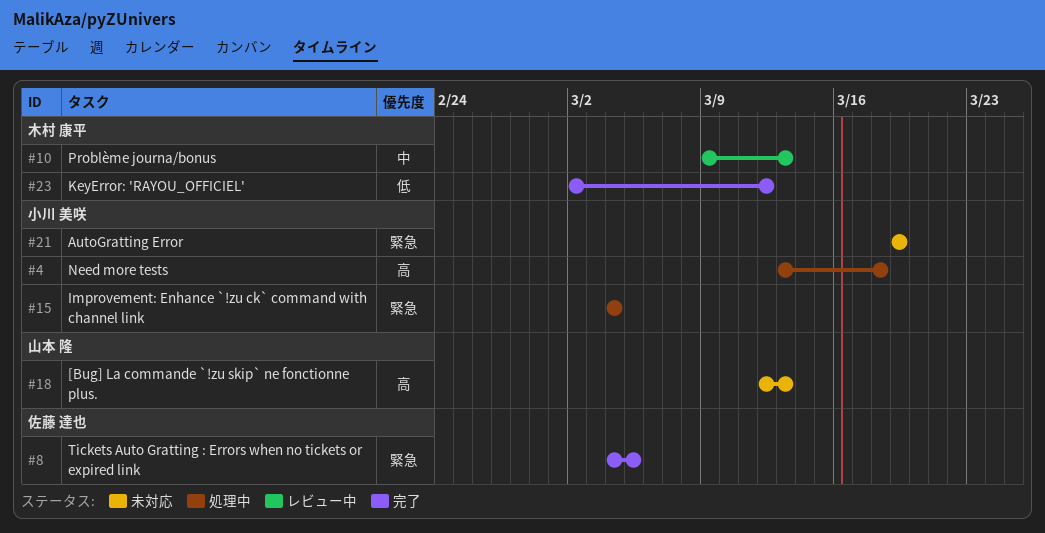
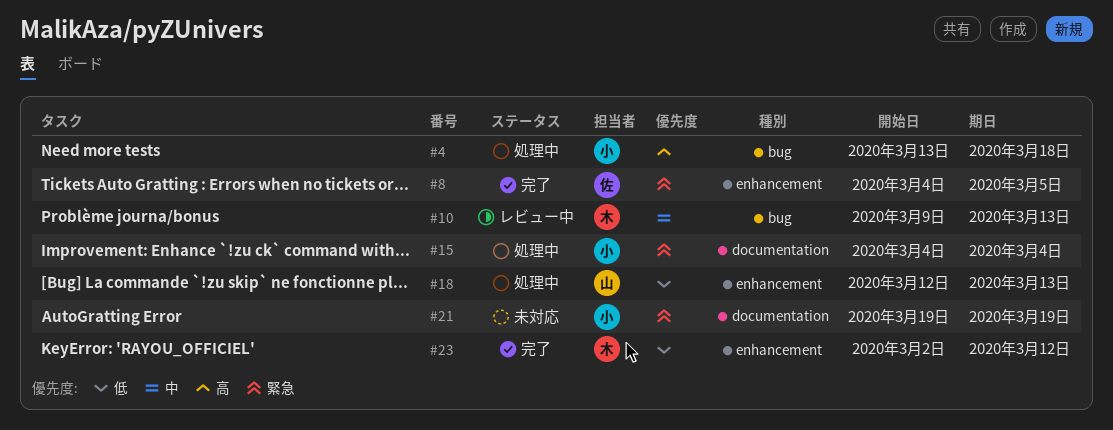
#18, status: 未対応 -> 処理中
#18, priority: 高 -> 低

